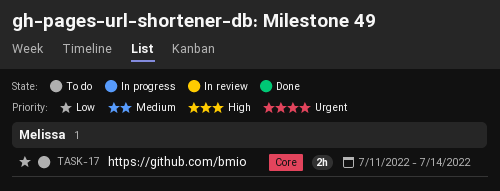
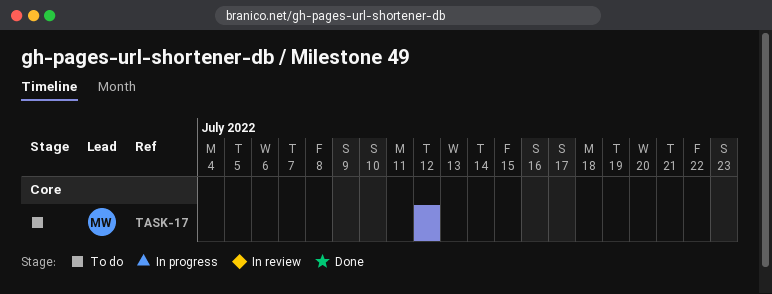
TASK-17, start: Jul 11 -> Jul 12
TASK-17, due: Jul 14 -> Jul 12

